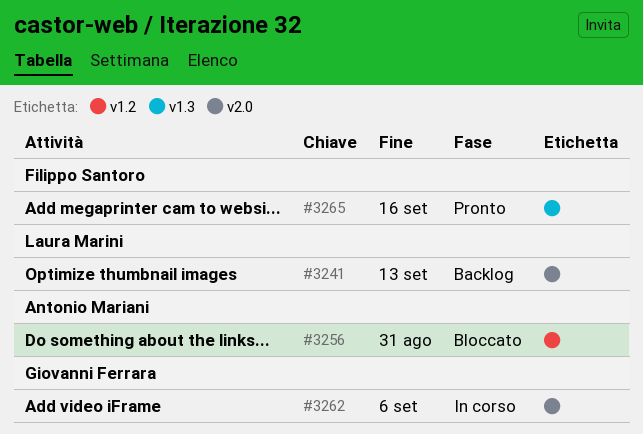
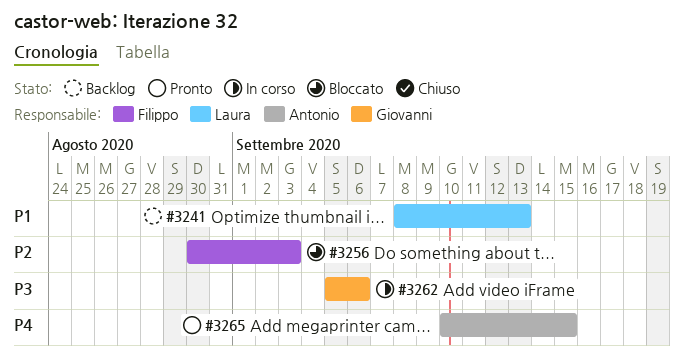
#3256, owner: Antonio Mariani -> Filippo Santoro
#3256, due: Aug 31 -> Sep 3
#3265, owner: Filippo Santoro -> Antonio Mariani
#3265, due: Sep 16 -> Sep 15

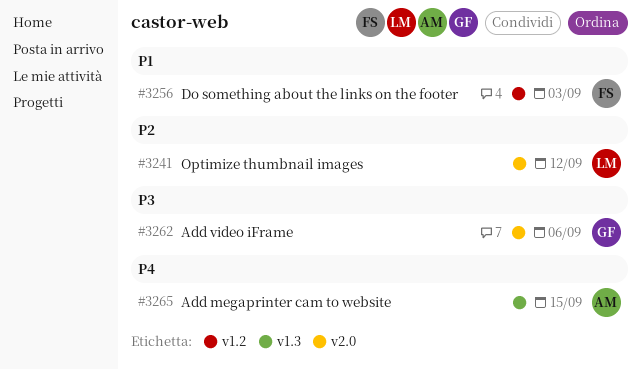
#3241, priority: P1 -> P2
#3241, due: Sep 13 -> Sep 12
#3256, priority: P2 -> P1

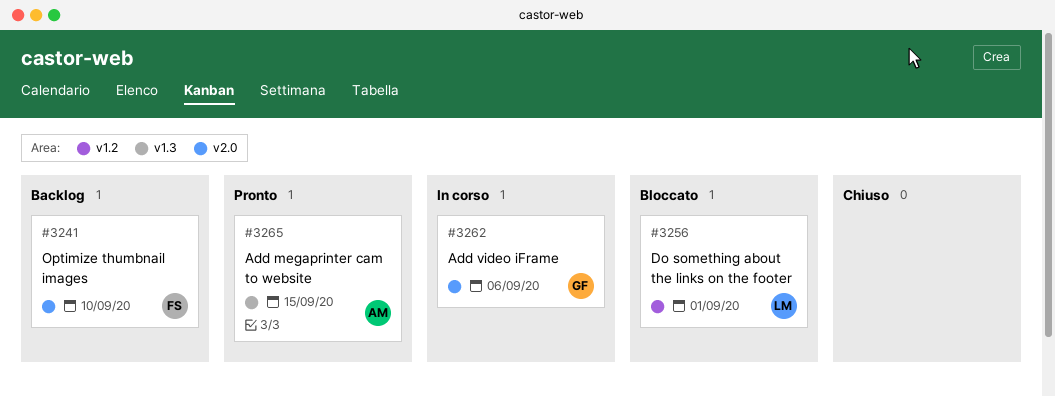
#3241, owner: LM -> FS
#3241, due: Sep 12 -> Sep 10
#3256, owner: FS -> LM
#3256, due: Sep 3 -> Sep 1

